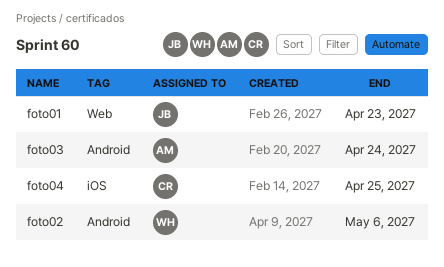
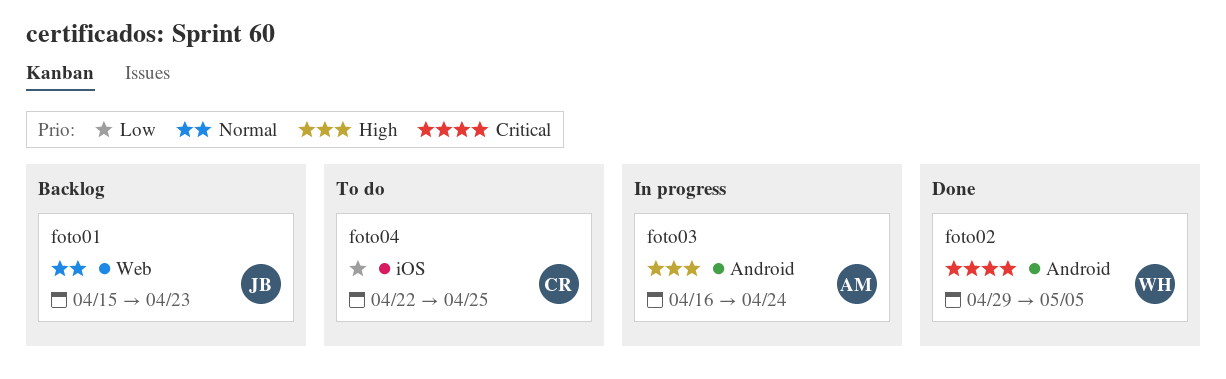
foto02, due: May 6 -> May 5

